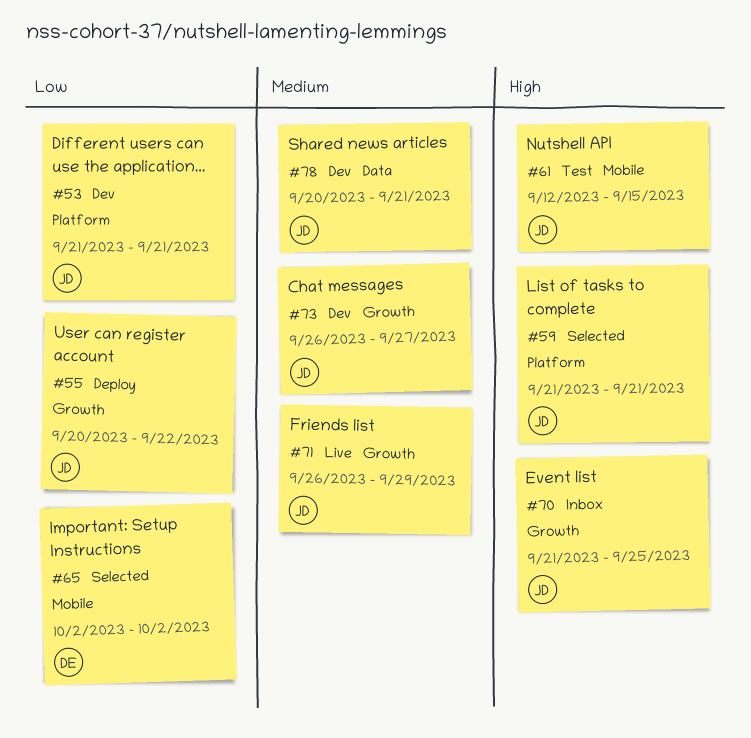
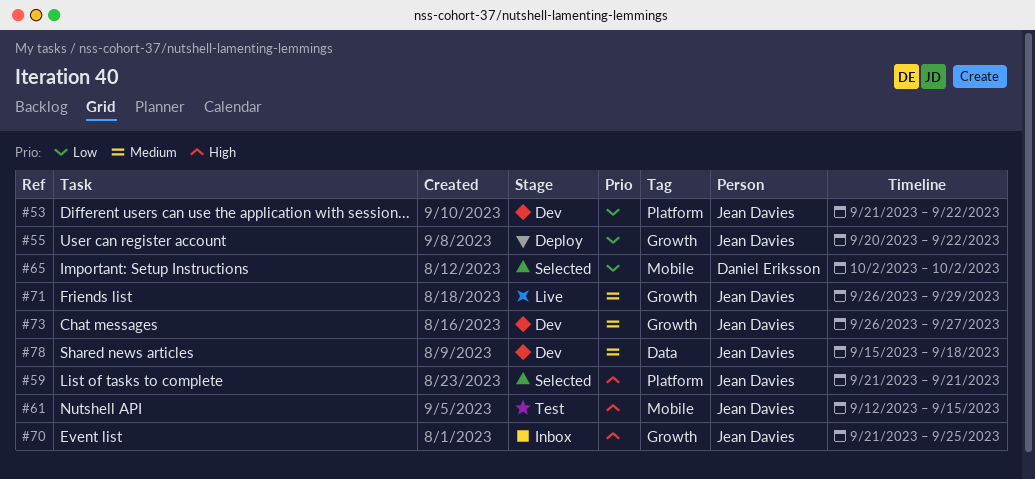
#53, due: Sep 21 -> Sep 22
#78, start: Sep 20 -> Sep 15
#78, due: Sep 21 -> Sep 18

